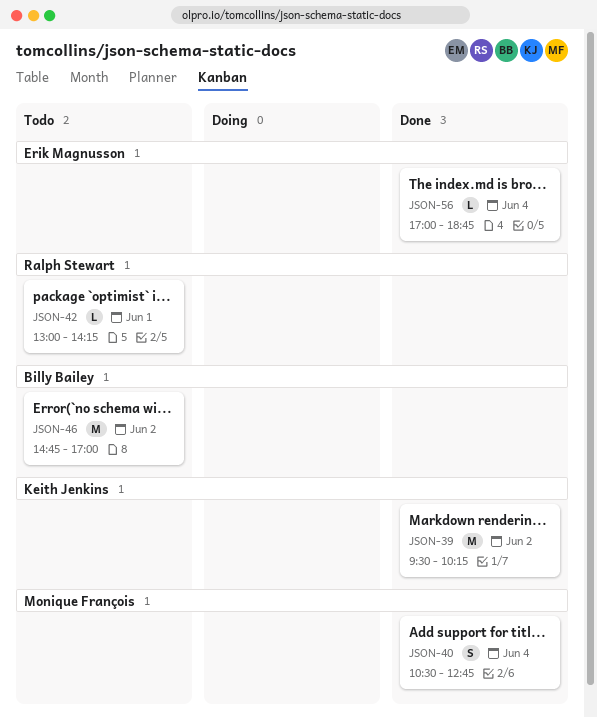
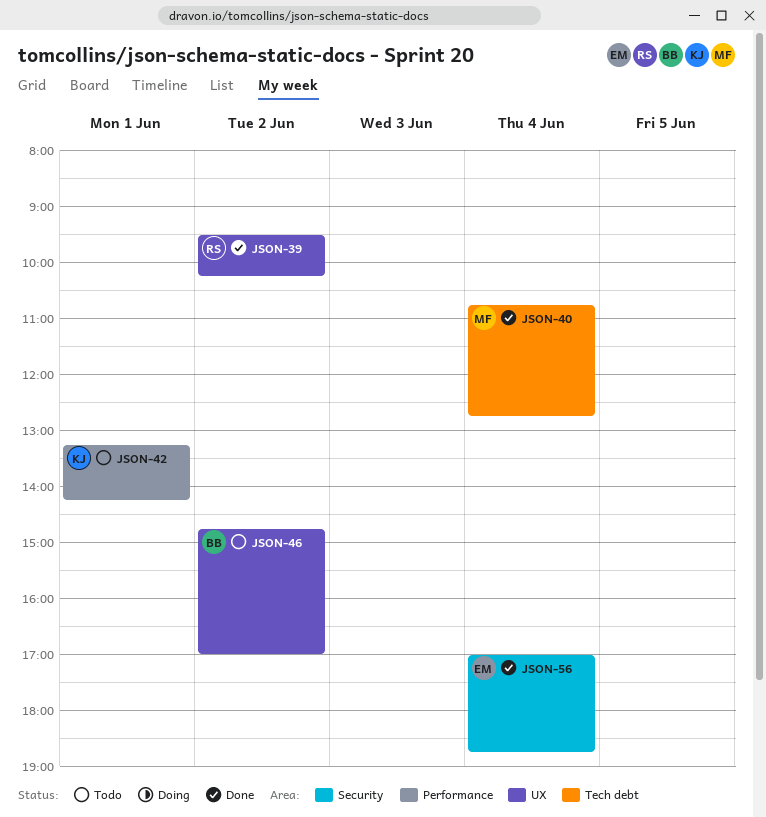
JSON-39, owner: Keith Jenkins -> Ralph Stewart
JSON-40, begins: 10:30 -> 10:45
JSON-42, owner: Ralph Stewart -> Keith Jenkins
JSON-42, begins: 13:00 -> 13:15

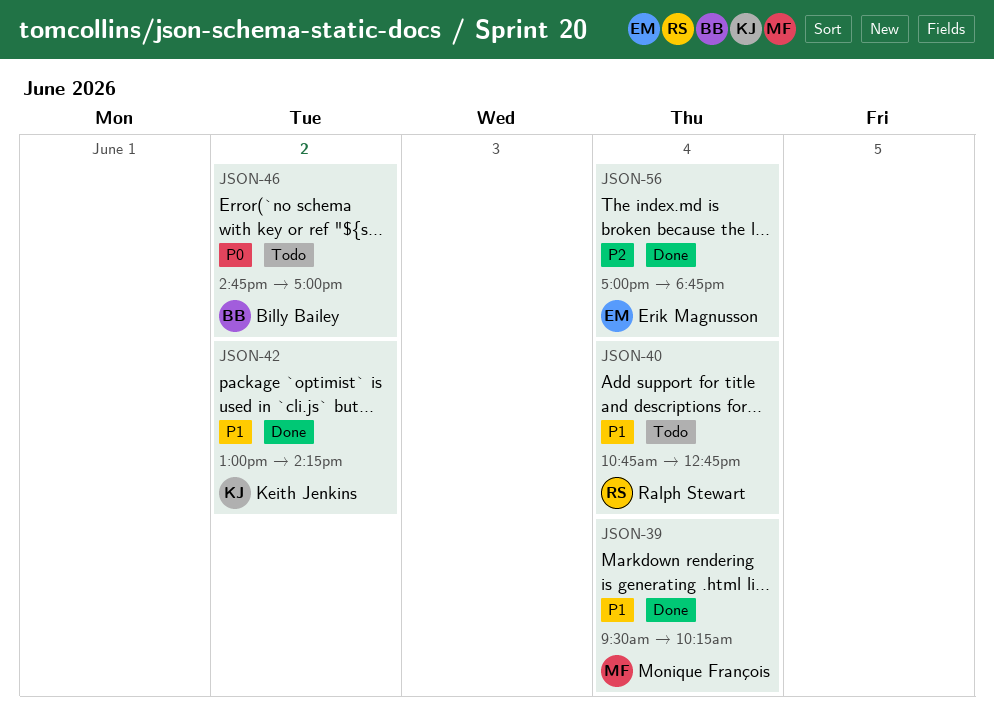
JSON-39, owner: Ralph Stewart -> Monique François
JSON-39, day: Jun 2 -> Jun 4
JSON-40, status: Done -> Todo
JSON-40, owner: Monique François -> Ralph Stewart
JSON-42, status: Todo -> Done
JSON-42, day: Jun 1 -> Jun 2
JSON-42, begins: 13:15 -> 13:00

